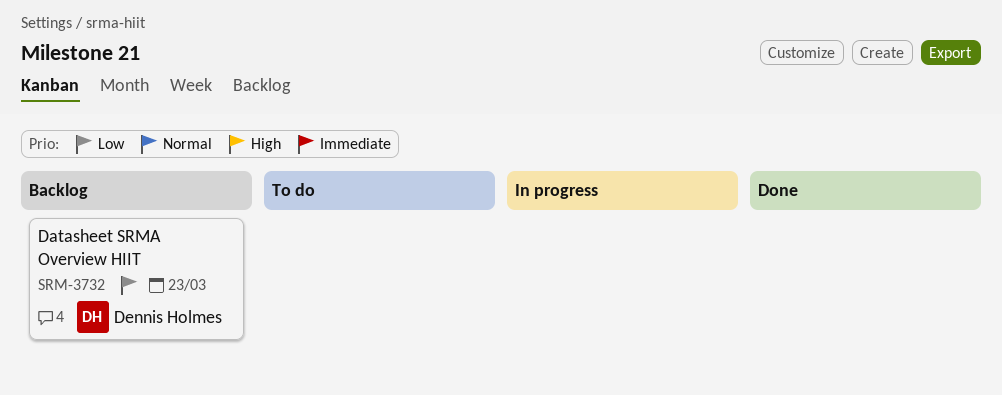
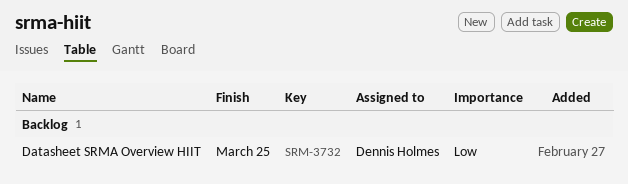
SRM-3732, due: Mar 23 -> Mar 25

